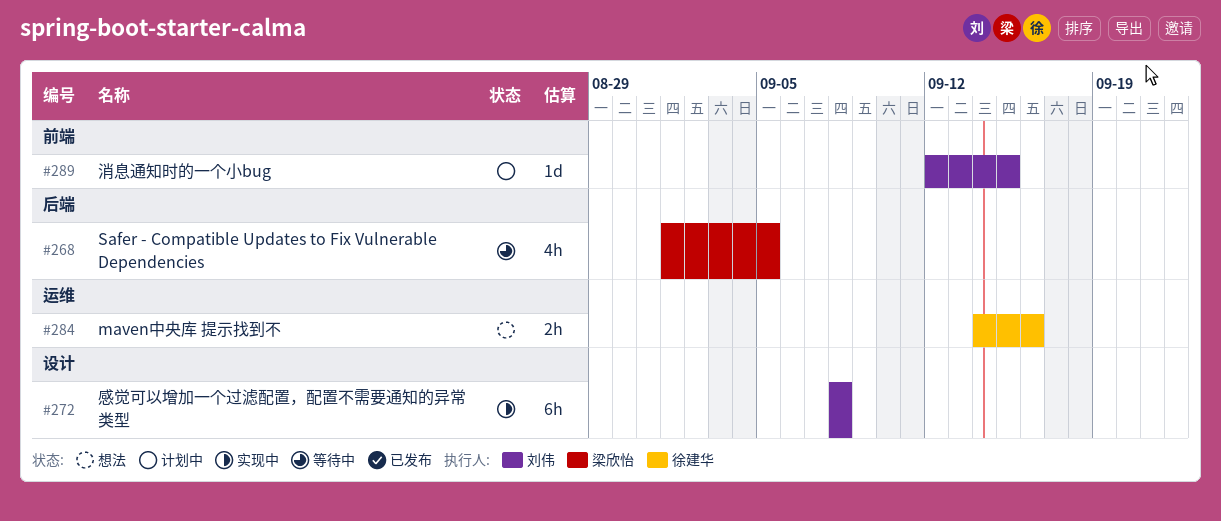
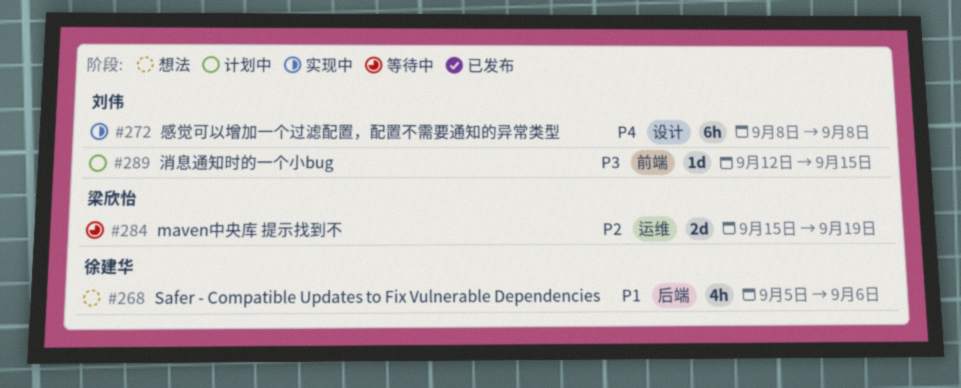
#268, status: 等待中 -> 想法
#268, owner: 梁欣怡 -> 徐建华
#268, start: Sep 1 -> Sep 5
#268, due: Sep 5 -> Sep 6
#284, status: 想法 -> 等待中
#284, owner: 徐建华 -> 梁欣怡
#284, estimate: 2h -> 2d
#284, start: Sep 14 -> Sep 15
#284, due: Sep 16 -> Sep 19

